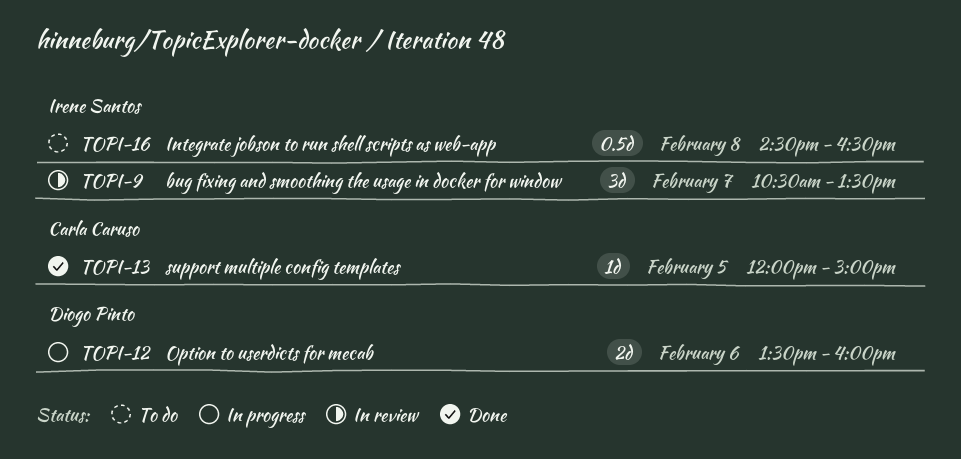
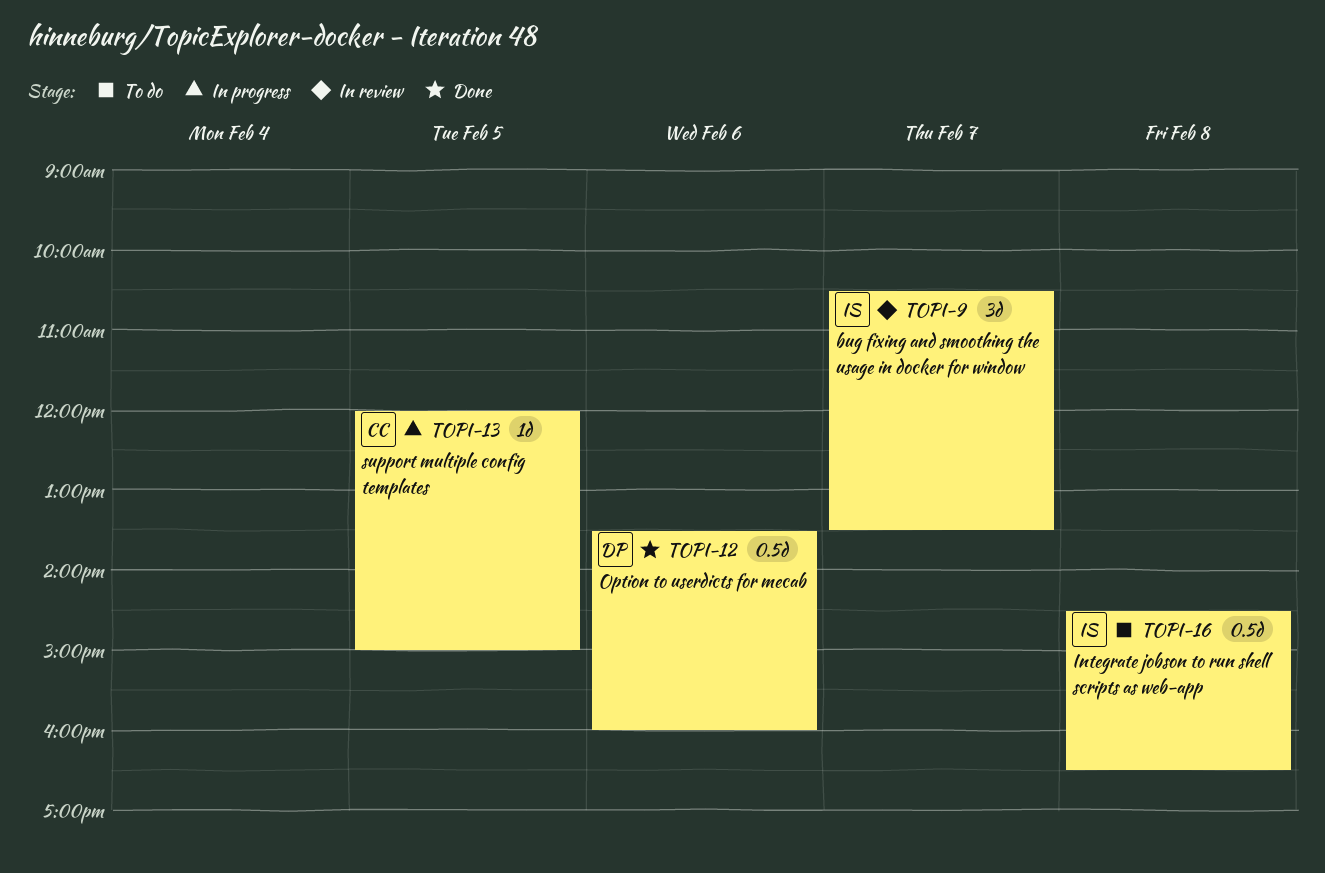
TOPI-12, status: In progress -> Done
TOPI-12, estimate: 2d -> 0.5d
TOPI-13, status: Done -> In progress

